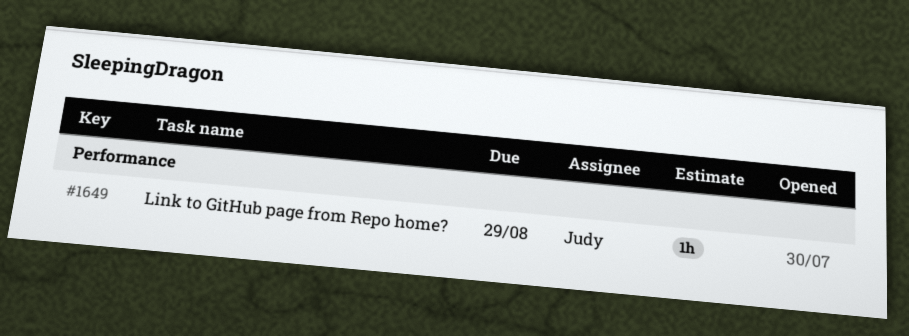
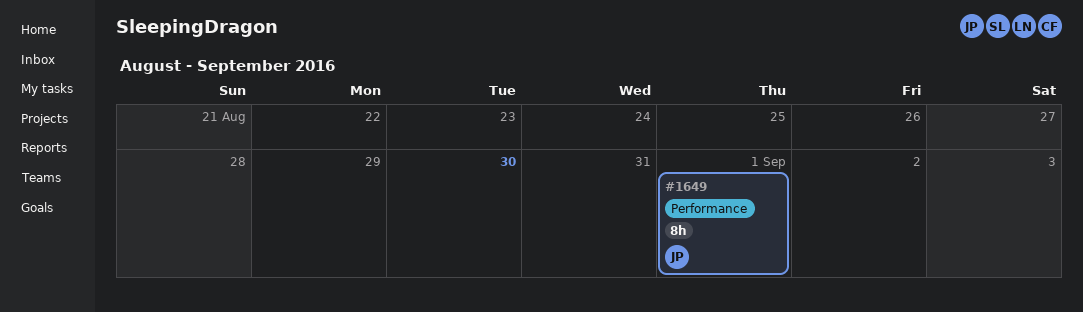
#1649, estimate: 1h -> 8h
#1649, due: Aug 29 -> Sep 1

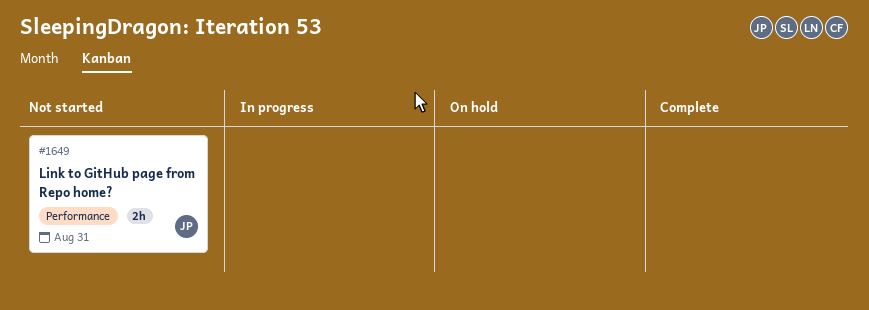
#1649, estimate: 8h -> 2h
#1649, due: Sep 1 -> Aug 31

